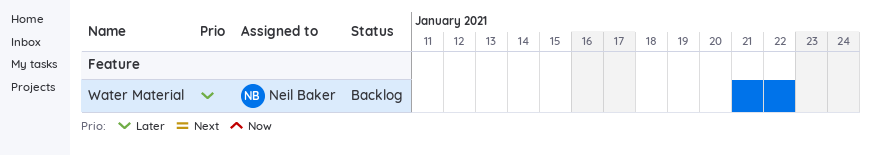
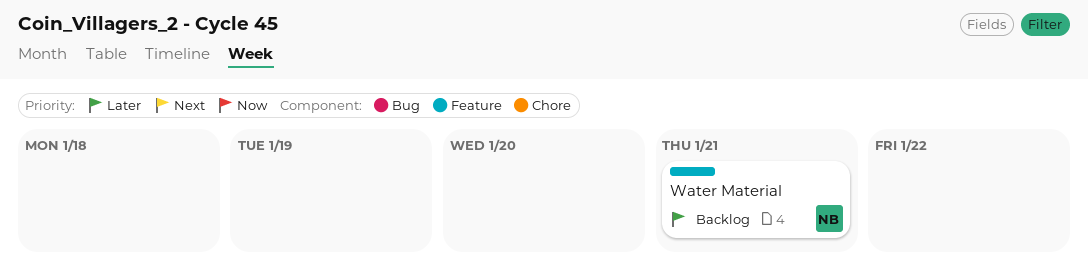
Water Material, due: Jan 22 -> Jan 21

